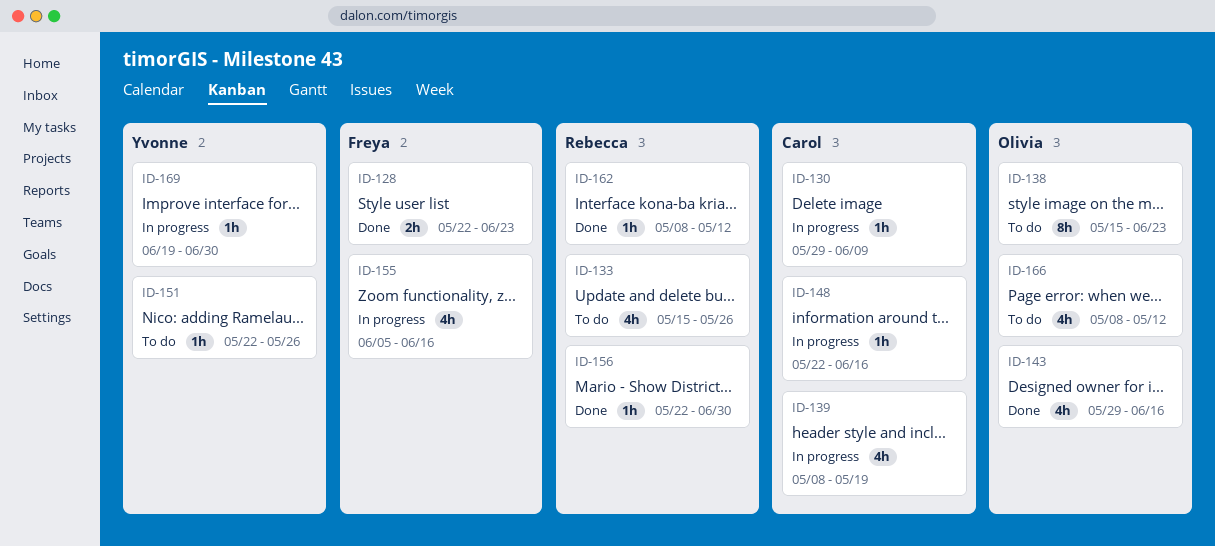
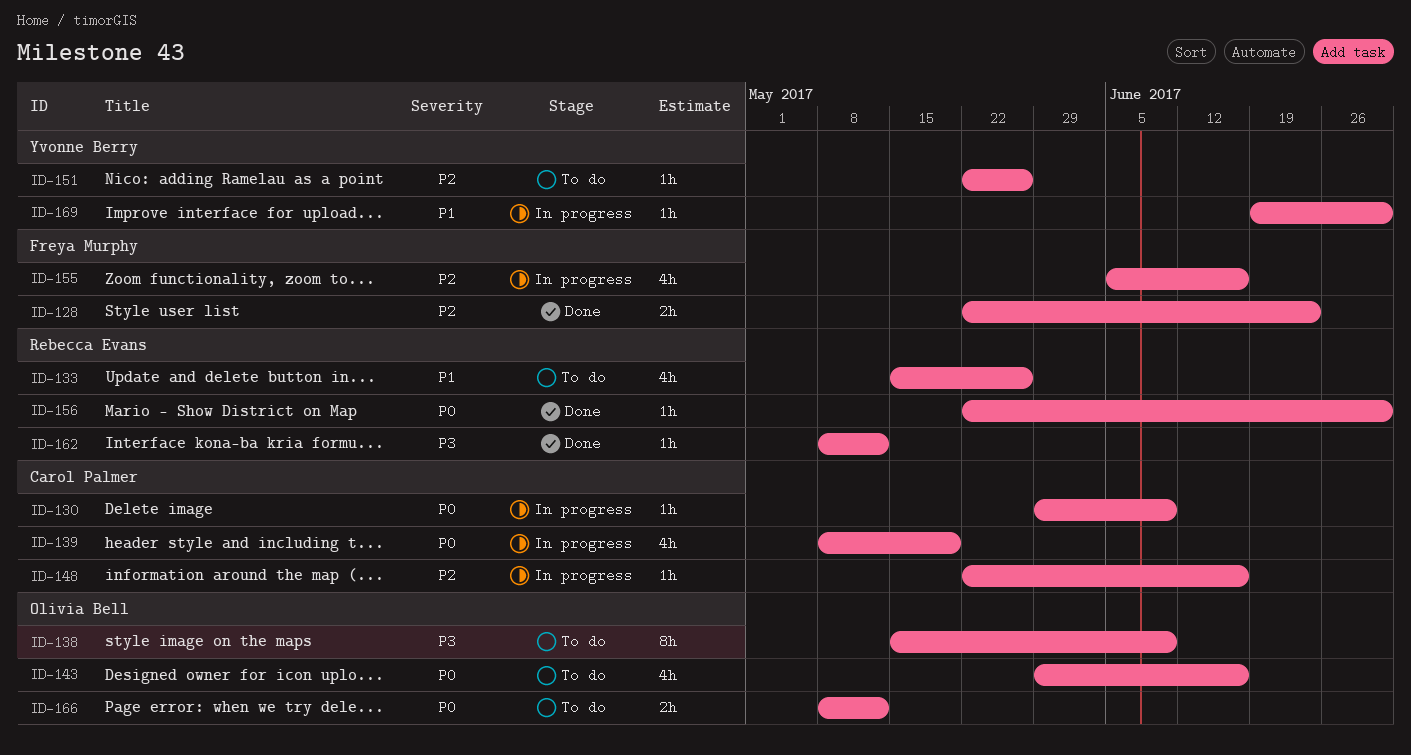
ID-138, due: Jun 23 -> Jun 9
ID-143, status: Done -> To do
ID-166, estimate: 4h -> 2h

